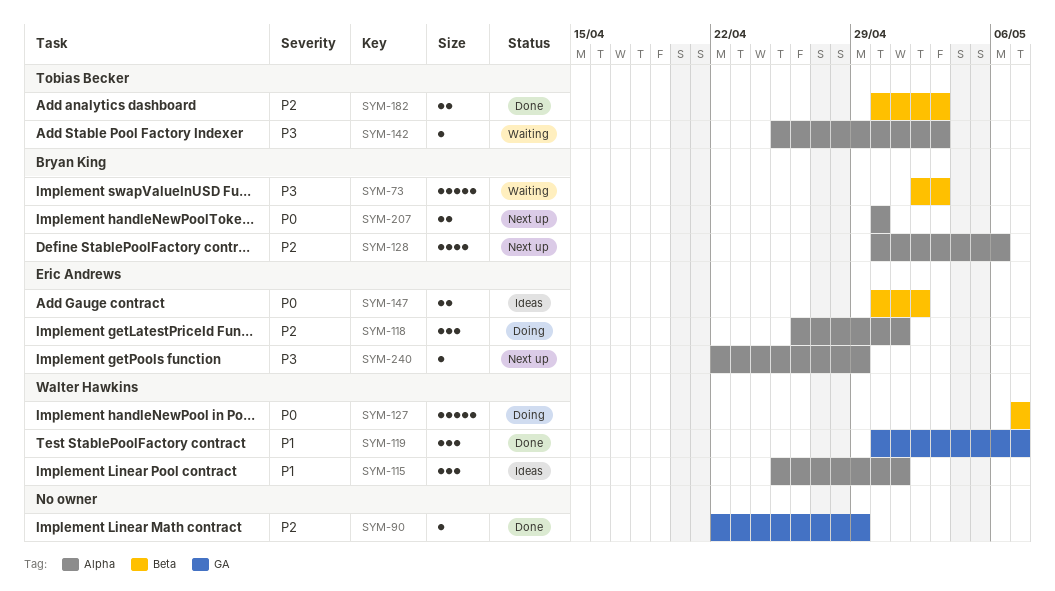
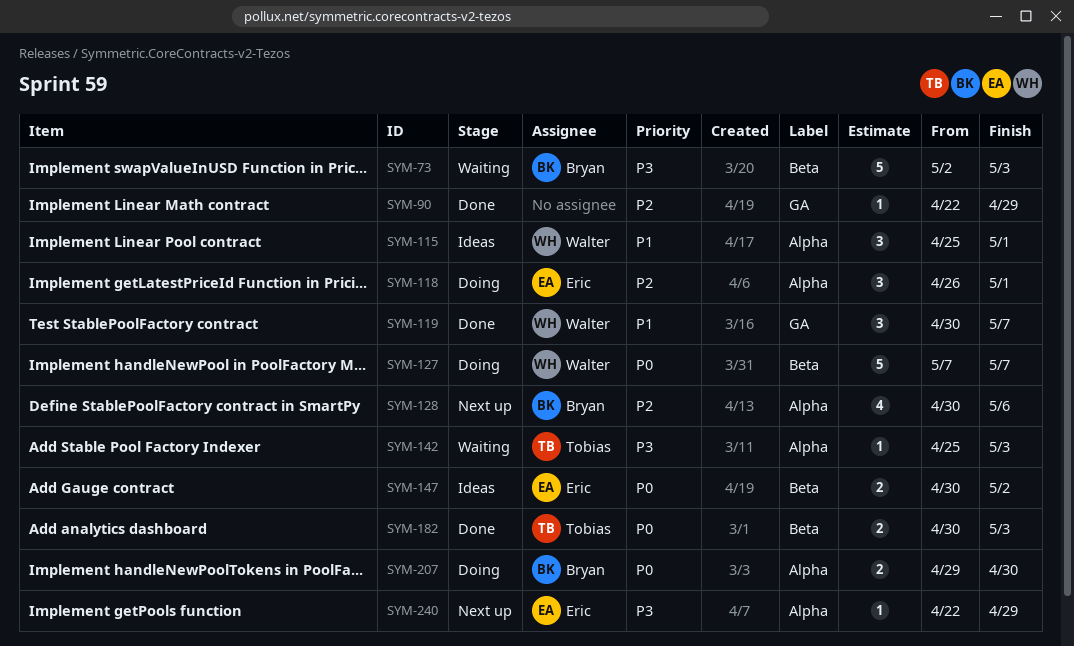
SYM-182, priority: P2 -> P0
SYM-207, status: Next up -> Doing
SYM-207, start: Apr 30 -> Apr 29

